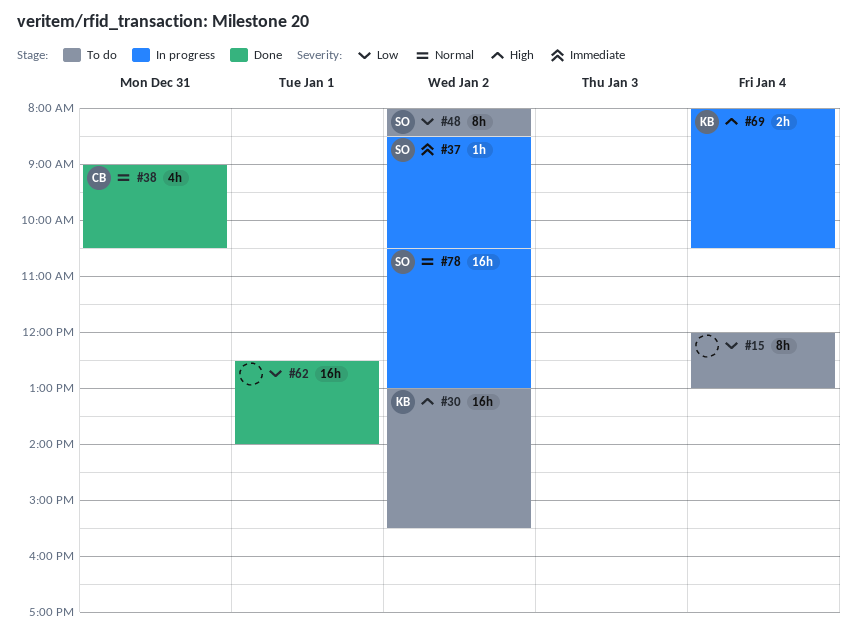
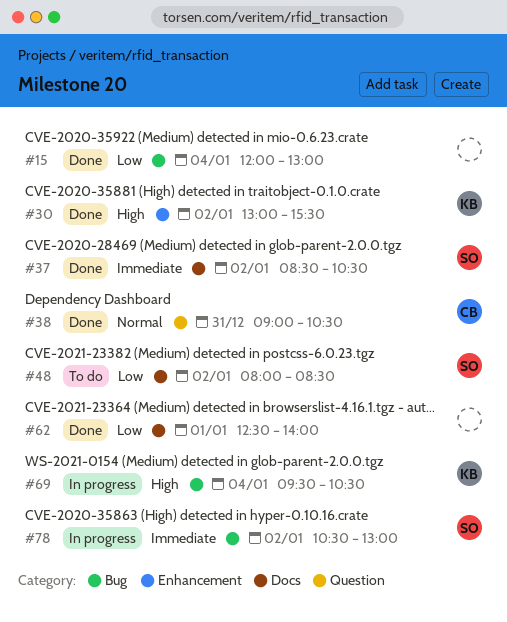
#15, status: To do -> Done
#30, status: To do -> Done
#37, status: In progress -> Done
#69, begins: 08:00 -> 09:30
#78, priority: Normal -> Immediate

